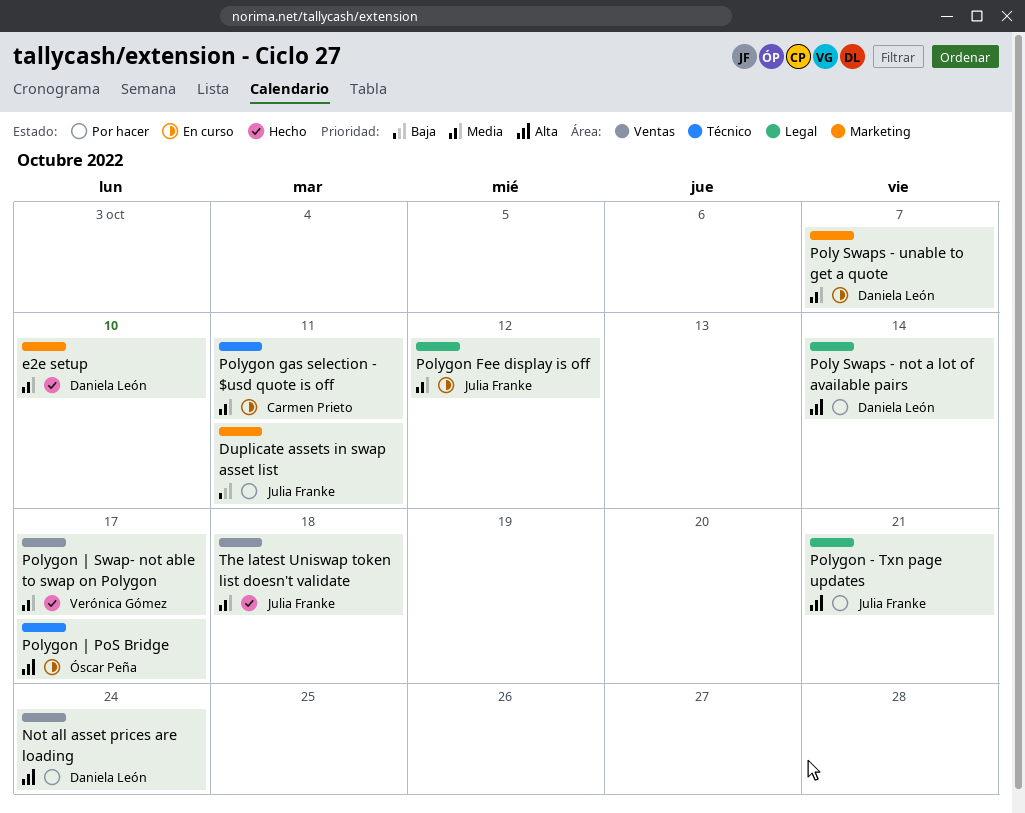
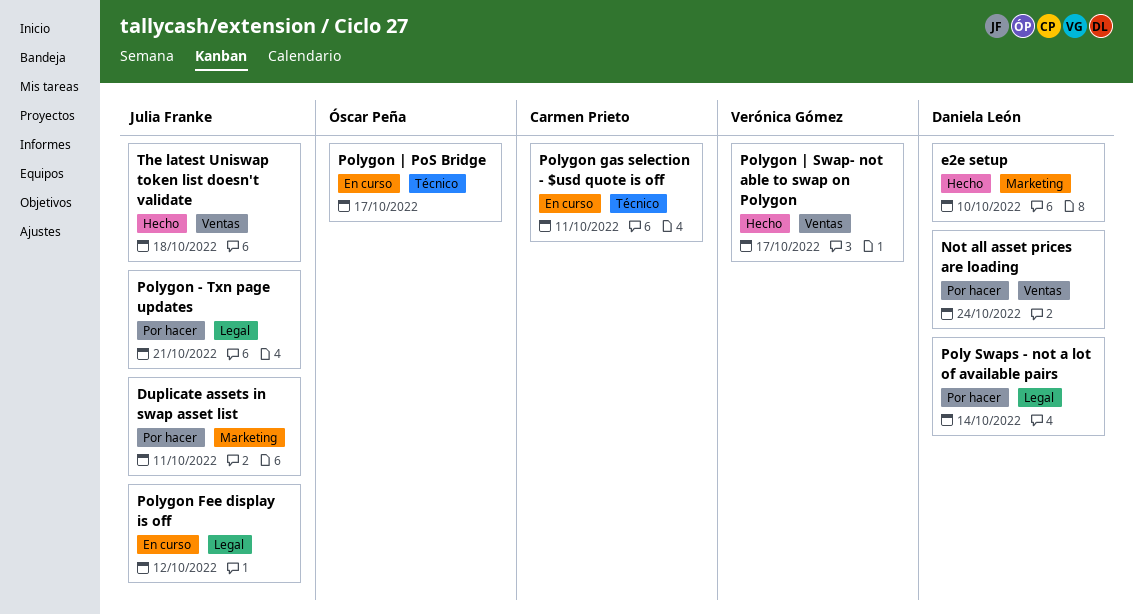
Poly Swaps - unable to get a quote: present -> none

